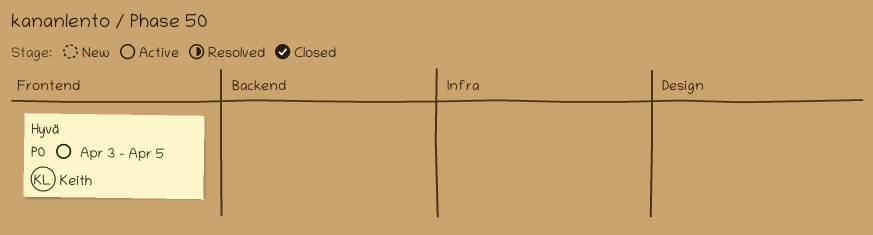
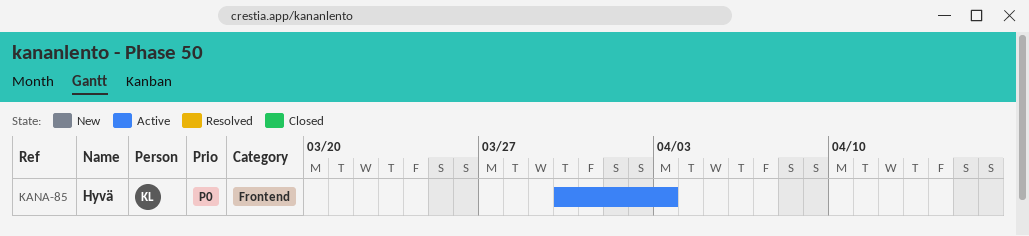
Hyvä, start: Apr 3 -> Mar 30
Hyvä, due: Apr 5 -> Apr 3

